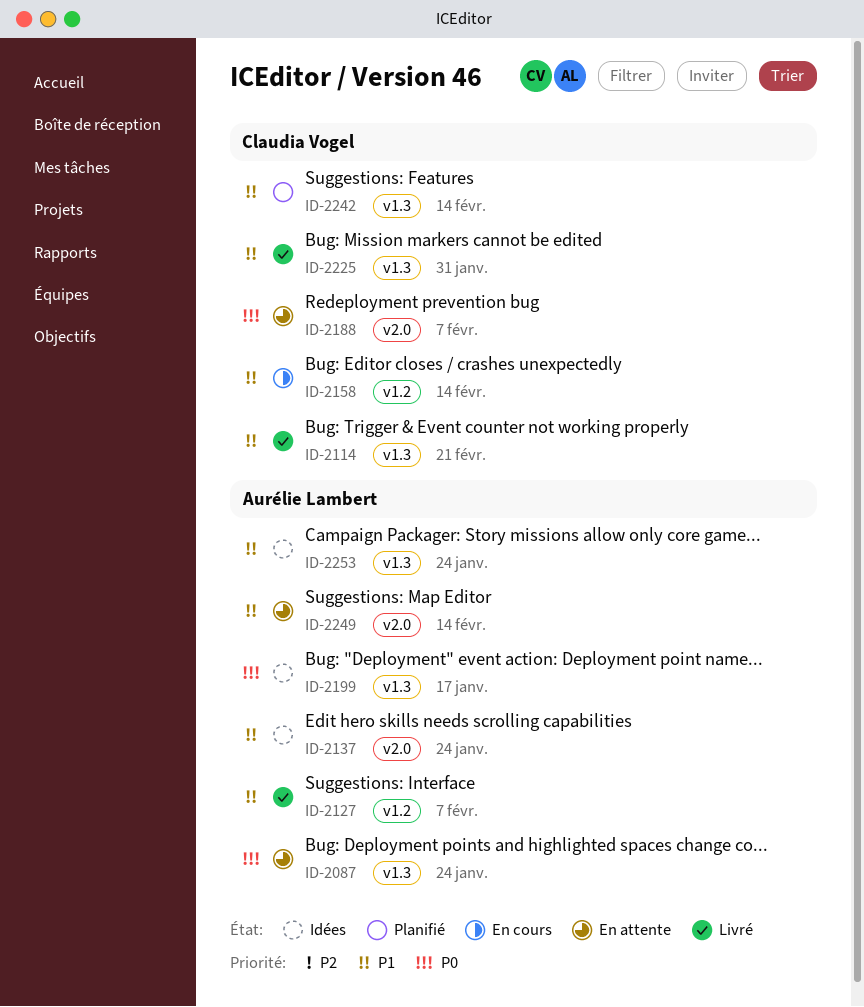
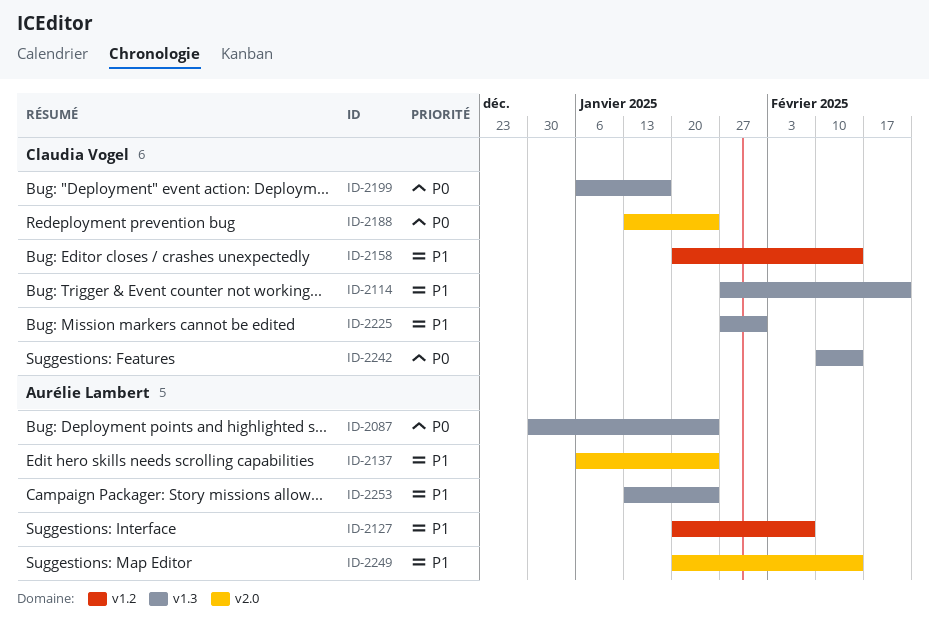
ID-2188, due: Feb 7 -> Jan 24
ID-2199, owner: Aurélie Lambert -> Claudia Vogel
ID-2242, priority: P1 -> P0

